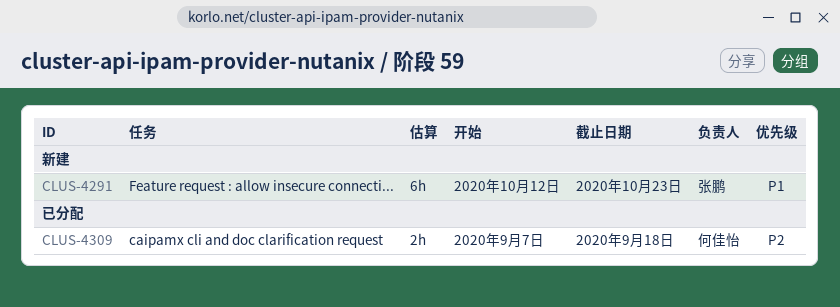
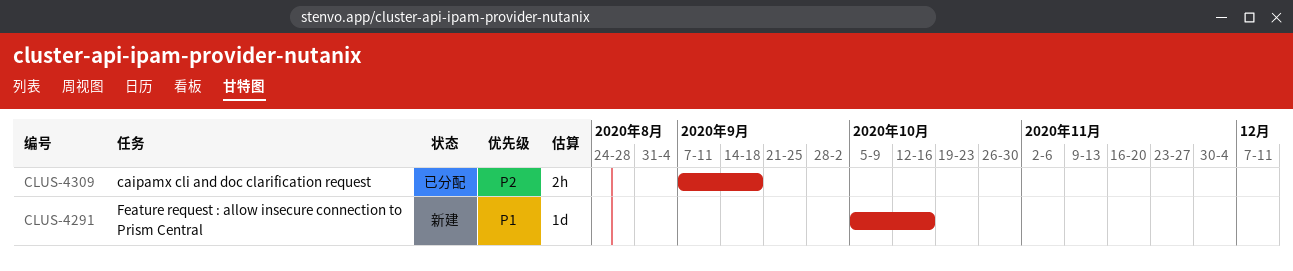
CLUS-4291, estimate: 6h -> 1d
CLUS-4291, start: Oct 12 -> Oct 5
CLUS-4291, due: Oct 23 -> Oct 16

